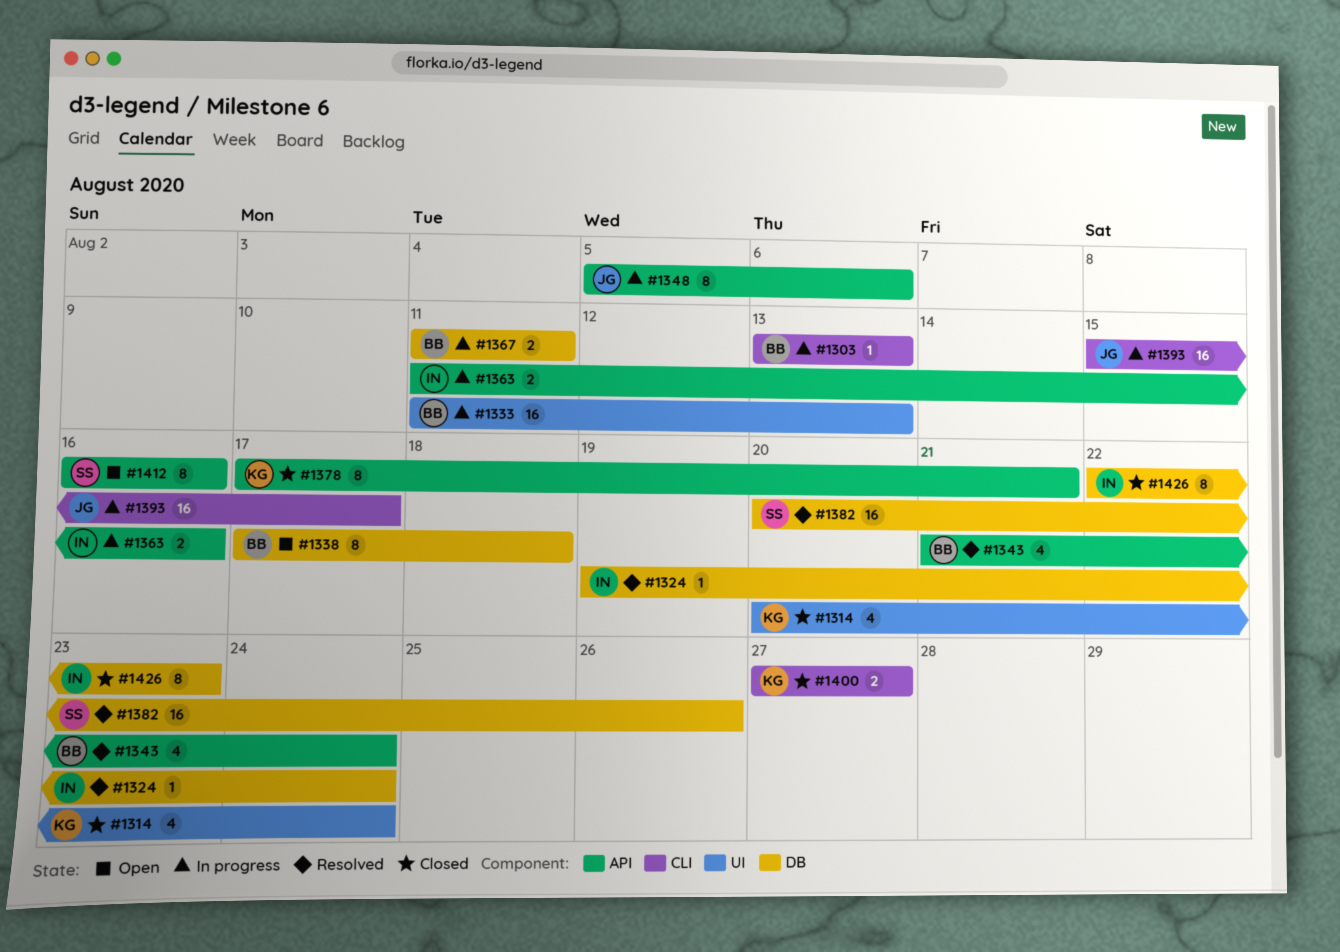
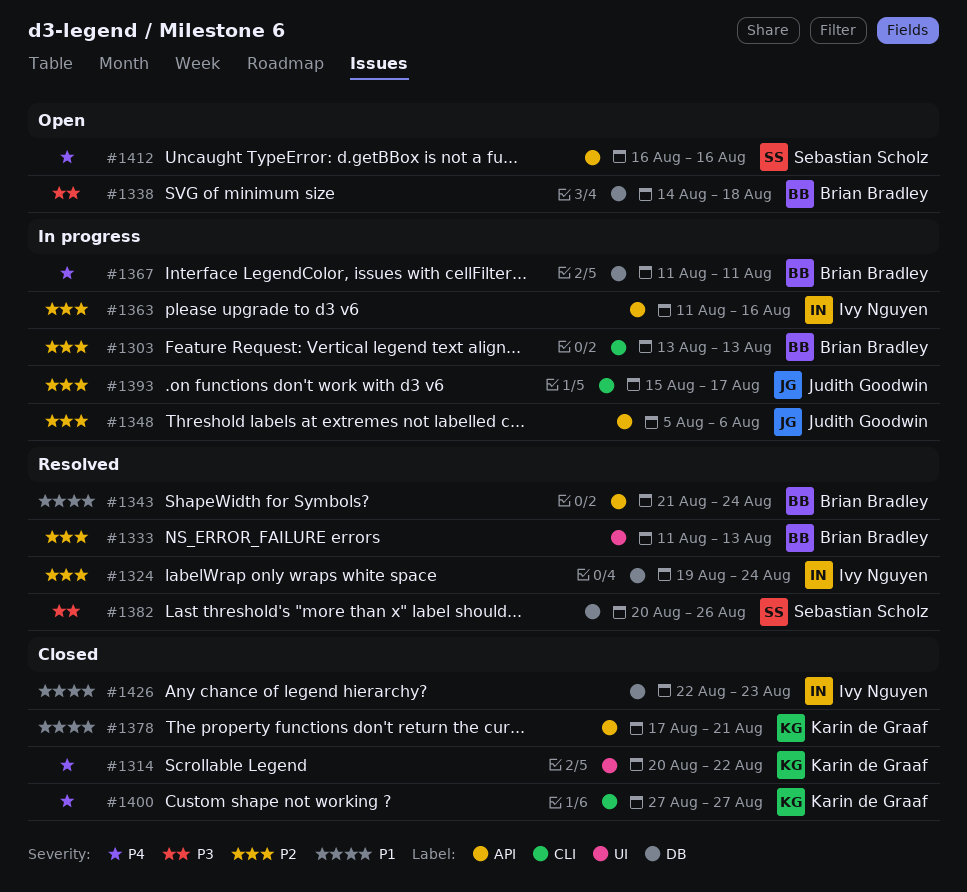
#1314, due: Aug 24 -> Aug 22
#1333, status: In progress -> Resolved
#1338, start: Aug 17 -> Aug 14

